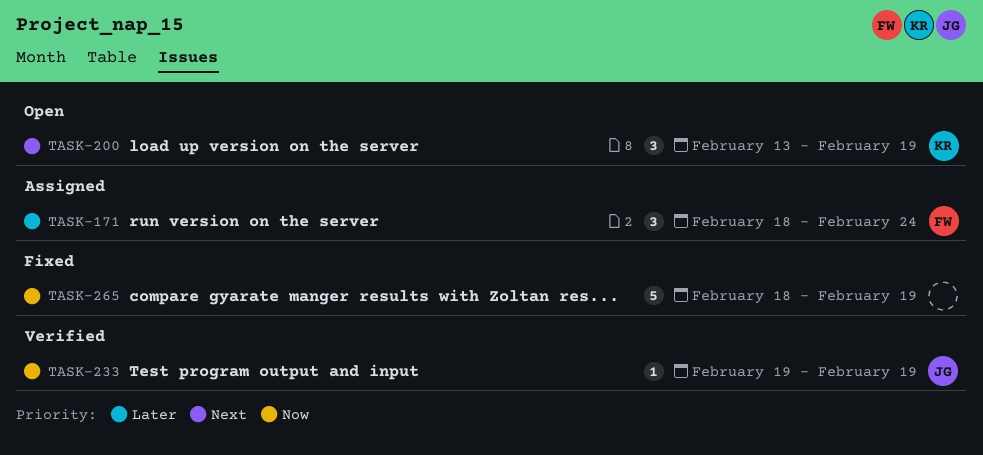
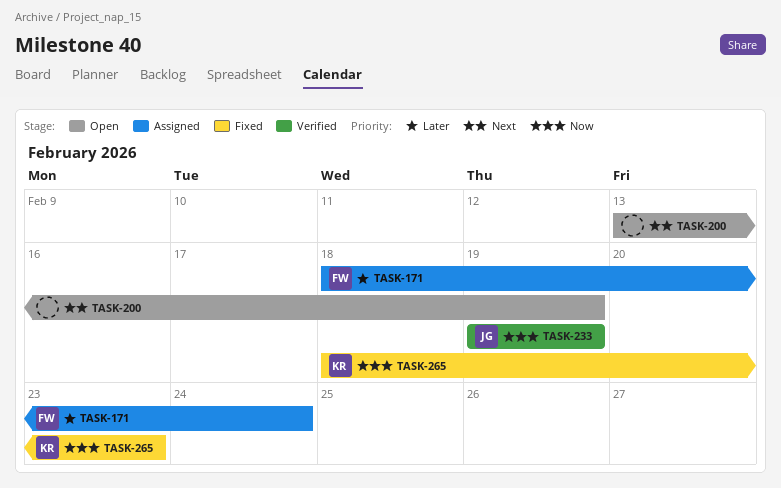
TASK-200, owner: KR -> none
TASK-265, owner: none -> KR
TASK-265, due: Feb 19 -> Feb 23

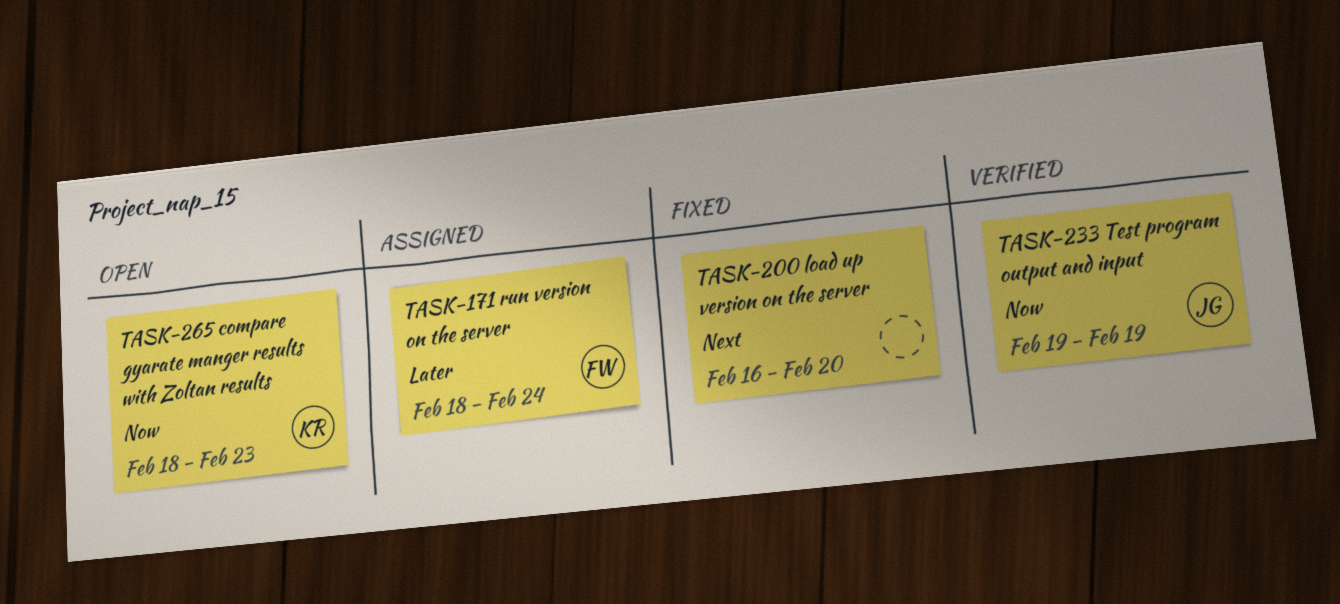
TASK-200, status: Open -> Fixed
TASK-200, start: Feb 13 -> Feb 16
TASK-200, due: Feb 19 -> Feb 20
TASK-265, status: Fixed -> Open

